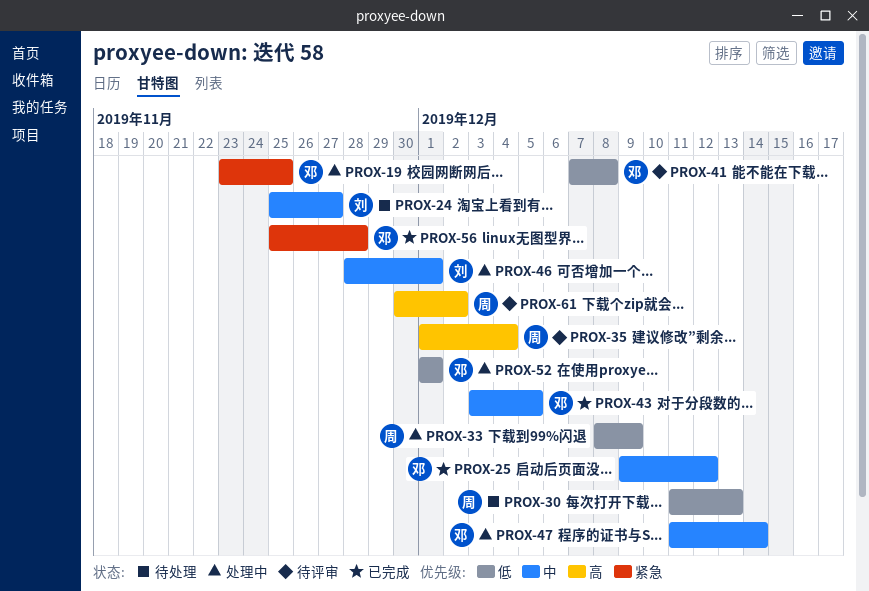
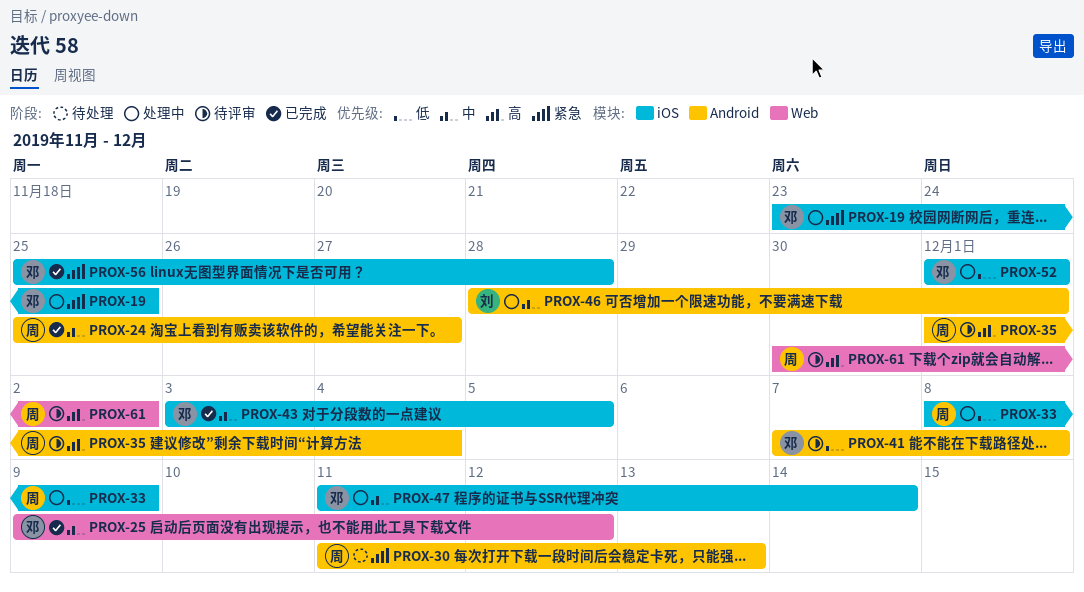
PROX-24, status: 待处理 -> 已完成
PROX-24, owner: 刘 -> 周
PROX-30, priority: 低 -> 紧急

